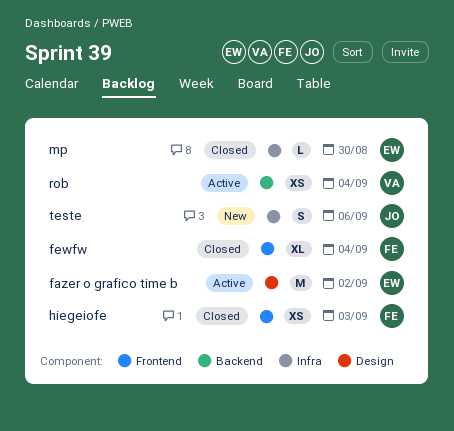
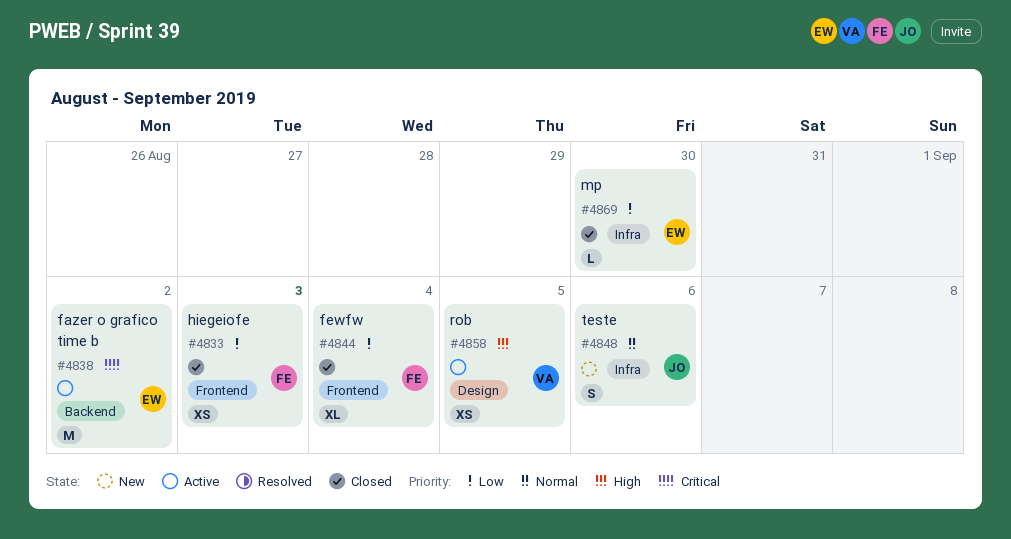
fazer o grafico time b, label: Design -> Backend
rob, label: Backend -> Design
rob, due: Sep 4 -> Sep 5

